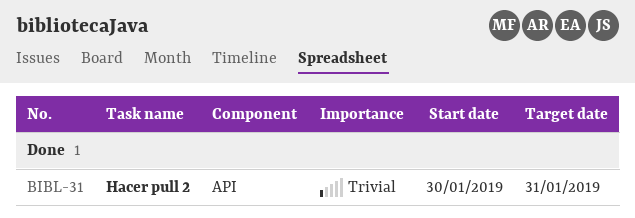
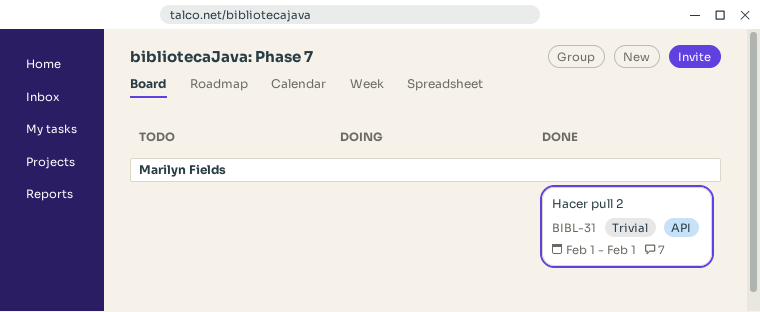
BIBL-31, start: Jan 30 -> Feb 1
BIBL-31, due: Jan 31 -> Feb 1

